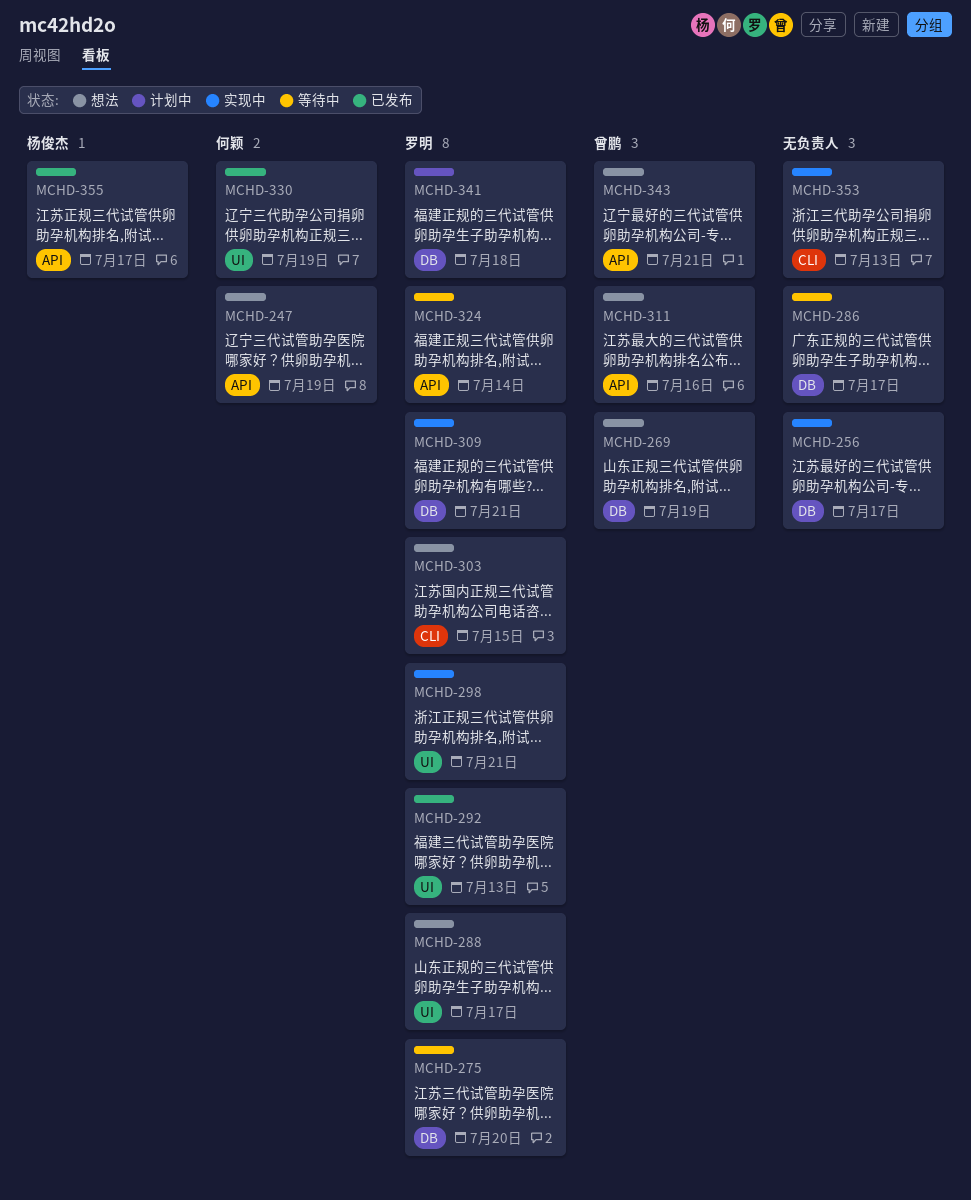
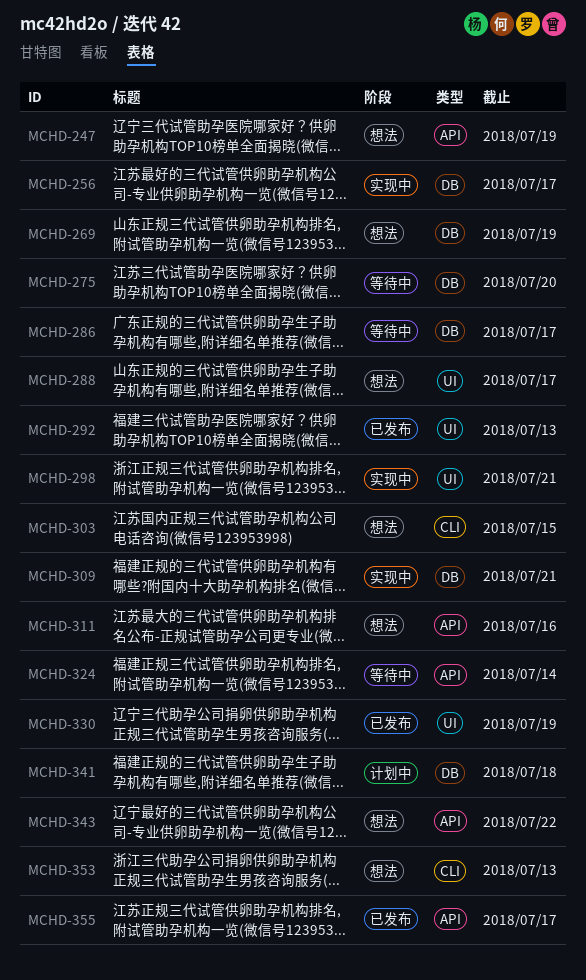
MCHD-343, due: Jul 21 -> Jul 22
MCHD-353, status: 实现中 -> 想法

